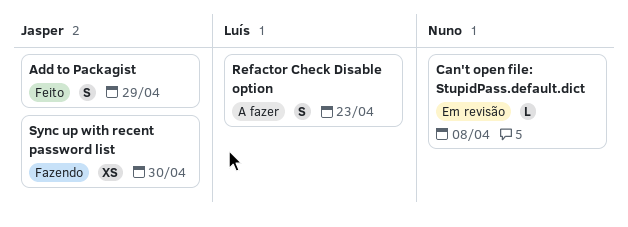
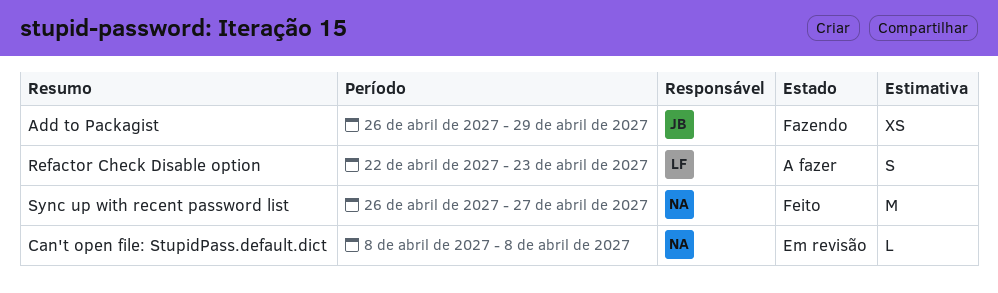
Add to Packagist, status: Feito -> Fazendo
Add to Packagist, estimate: S -> XS
Sync up with recent password list, status: Fazendo -> Feito
Sync up with recent password list, owner: Jasper -> Nuno
Sync up with recent password list, estimate: XS -> M
Sync up with recent password list, due: Apr 30 -> Apr 27

